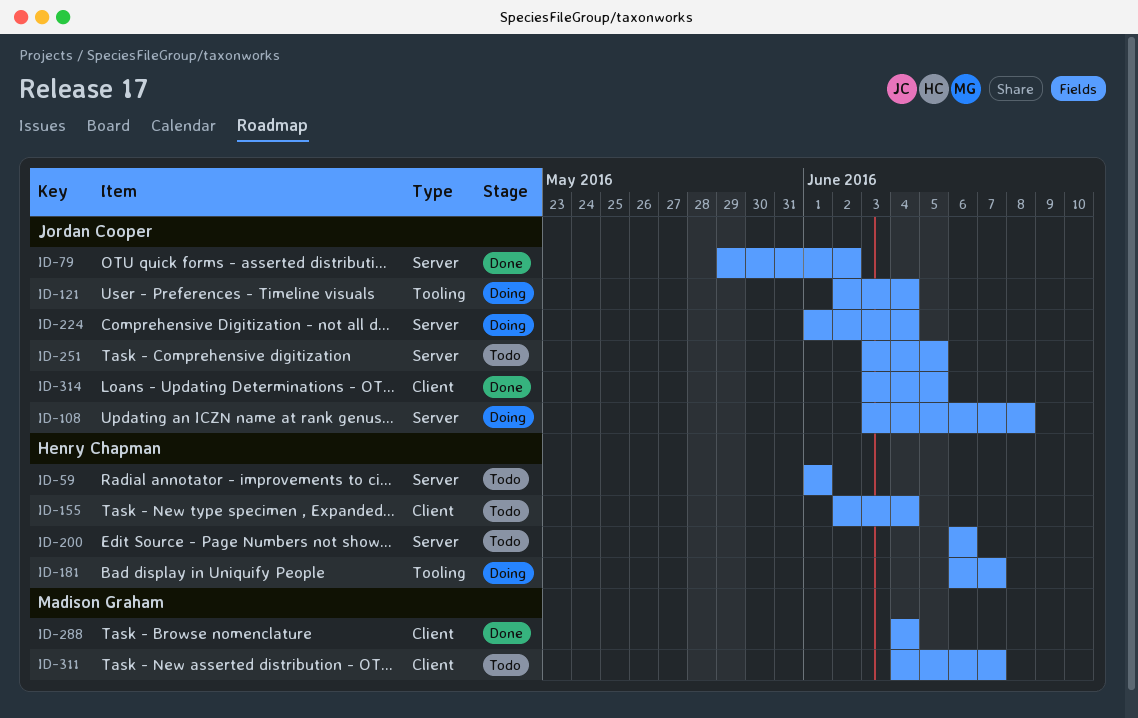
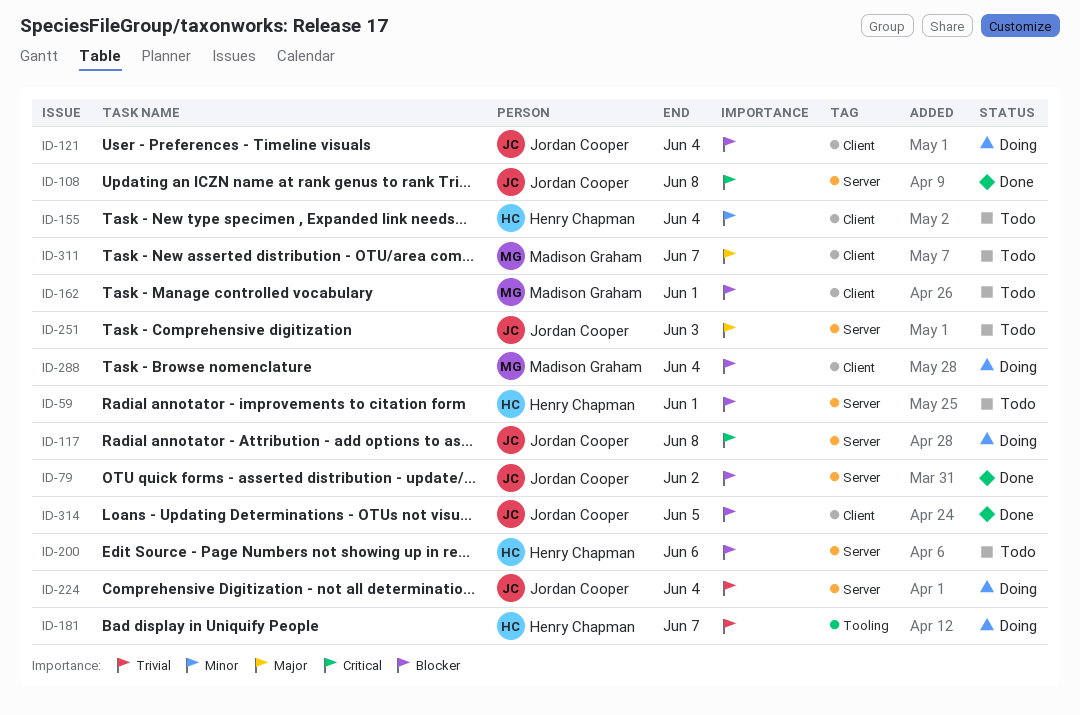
ID-108, status: Doing -> Done
ID-117: none -> present
ID-121, label: Tooling -> Client
ID-162: none -> present
ID-251, due: Jun 5 -> Jun 3
ID-288, status: Done -> Doing

